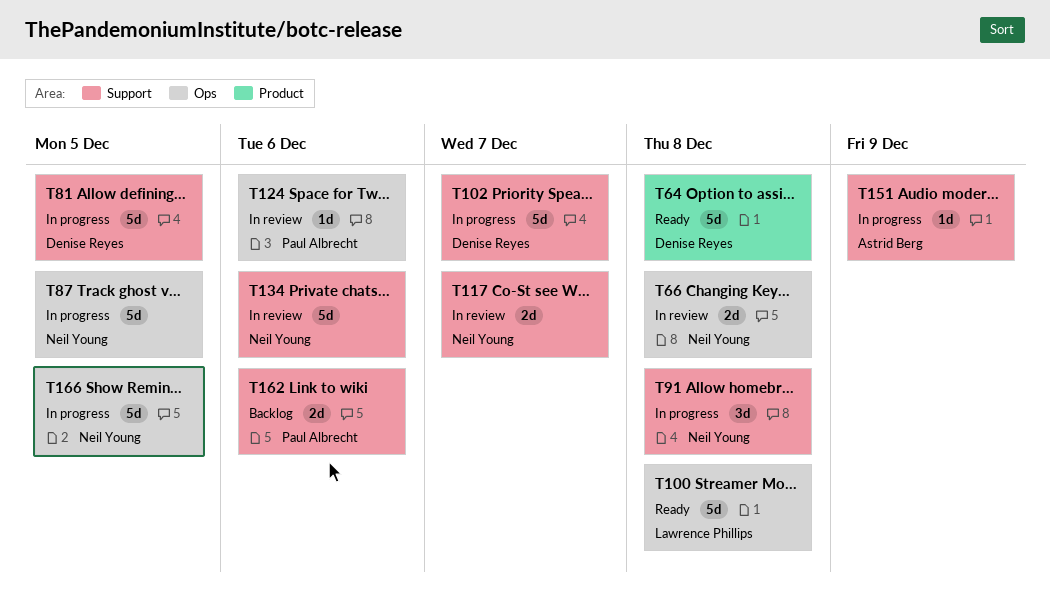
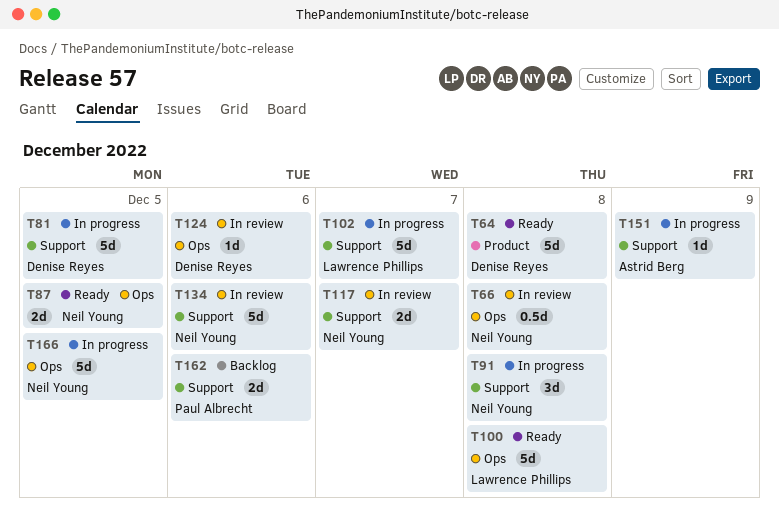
T66, estimate: 2d -> 0.5d
T87, status: In progress -> Ready
T87, estimate: 5d -> 2d
T102, owner: Denise Reyes -> Lawrence Phillips
T124, owner: Paul Albrecht -> Denise Reyes

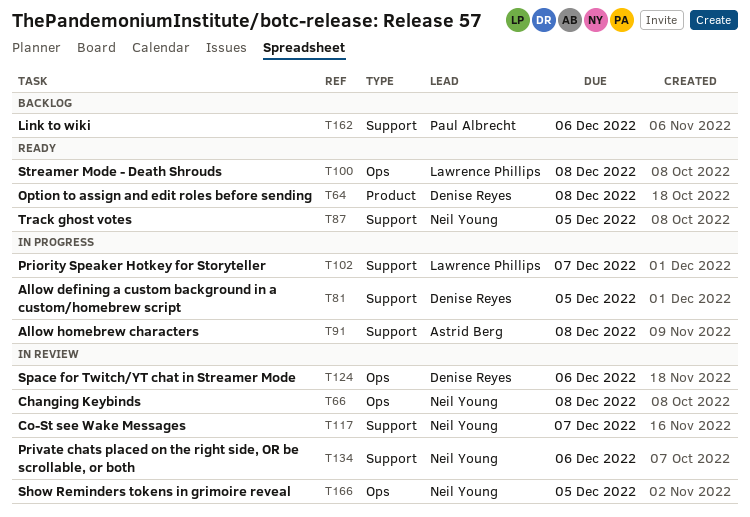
T87, label: Ops -> Support
T91, owner: Neil Young -> Astrid Berg
T151: present -> none
T166, status: In progress -> In review

